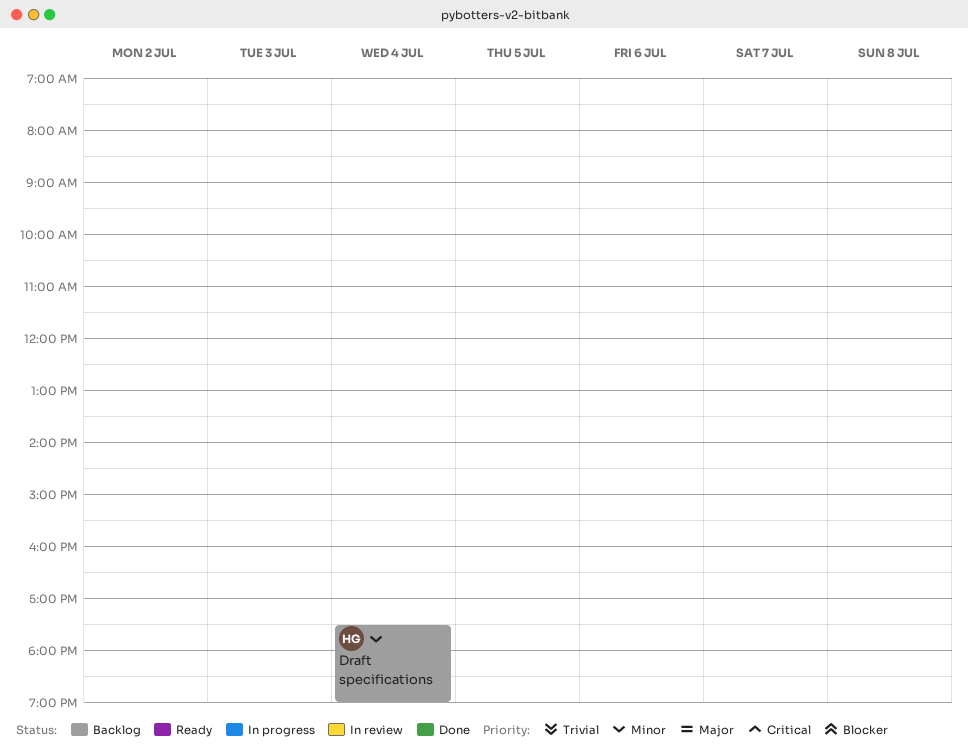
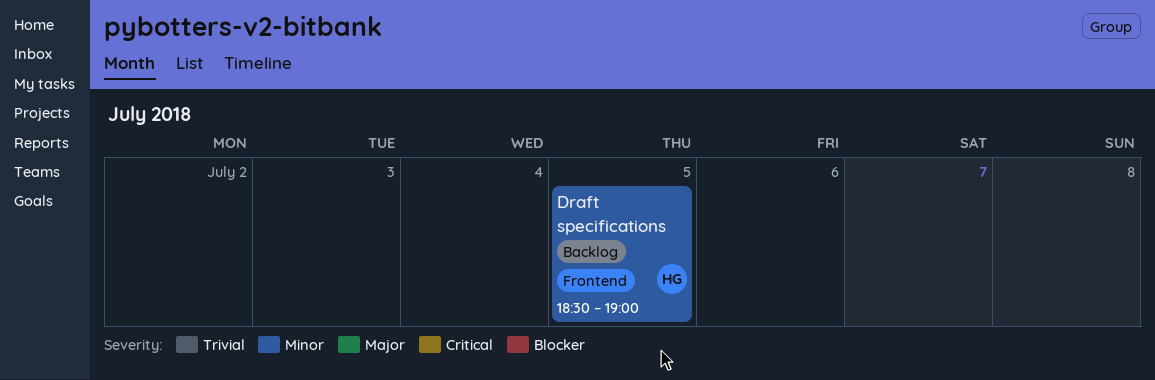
Draft specifications, day: Jul 4 -> Jul 5
Draft specifications, begins: 17:30 -> 18:30

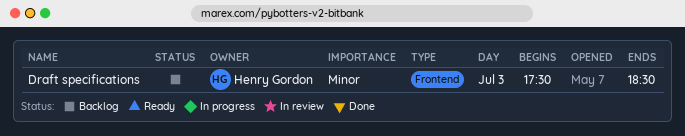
Draft specifications, day: Jul 5 -> Jul 3
Draft specifications, begins: 18:30 -> 17:30
Draft specifications, ends: 19:00 -> 18:30

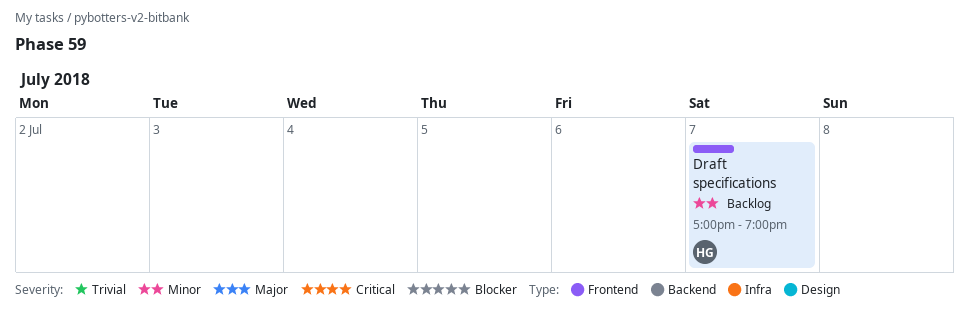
Draft specifications, day: Jul 3 -> Jul 7
Draft specifications, begins: 17:30 -> 17:00
Draft specifications, ends: 18:30 -> 19:00

